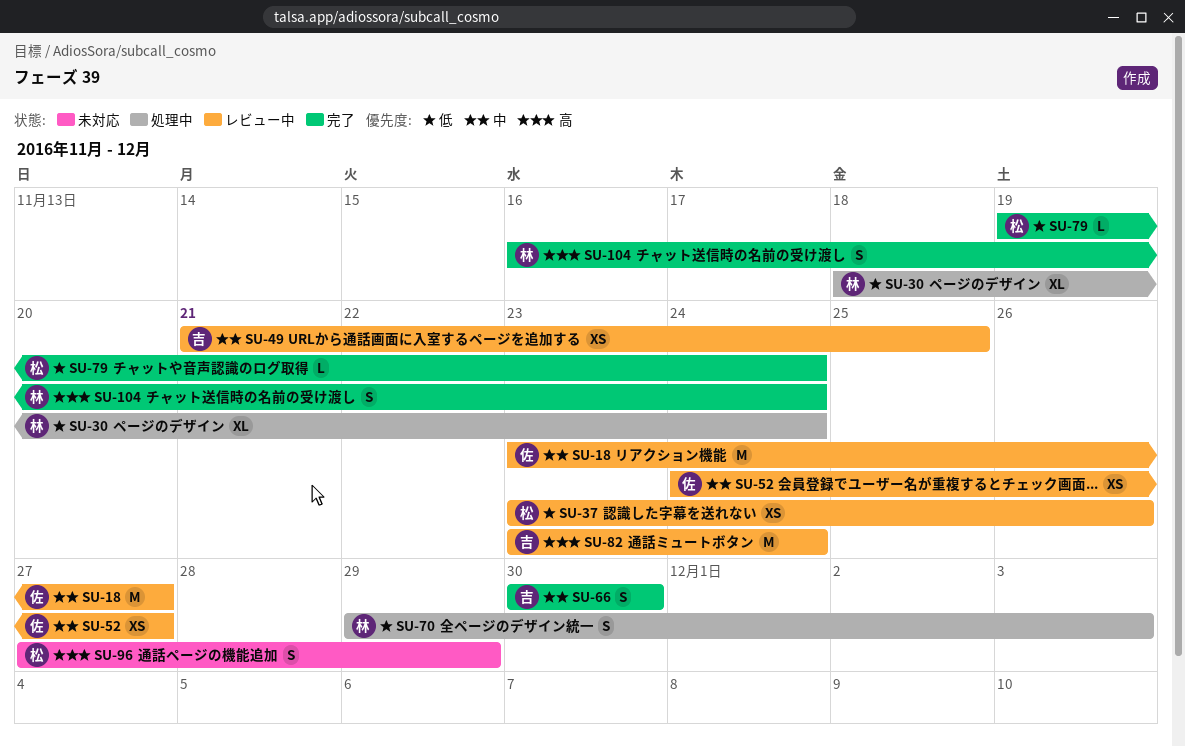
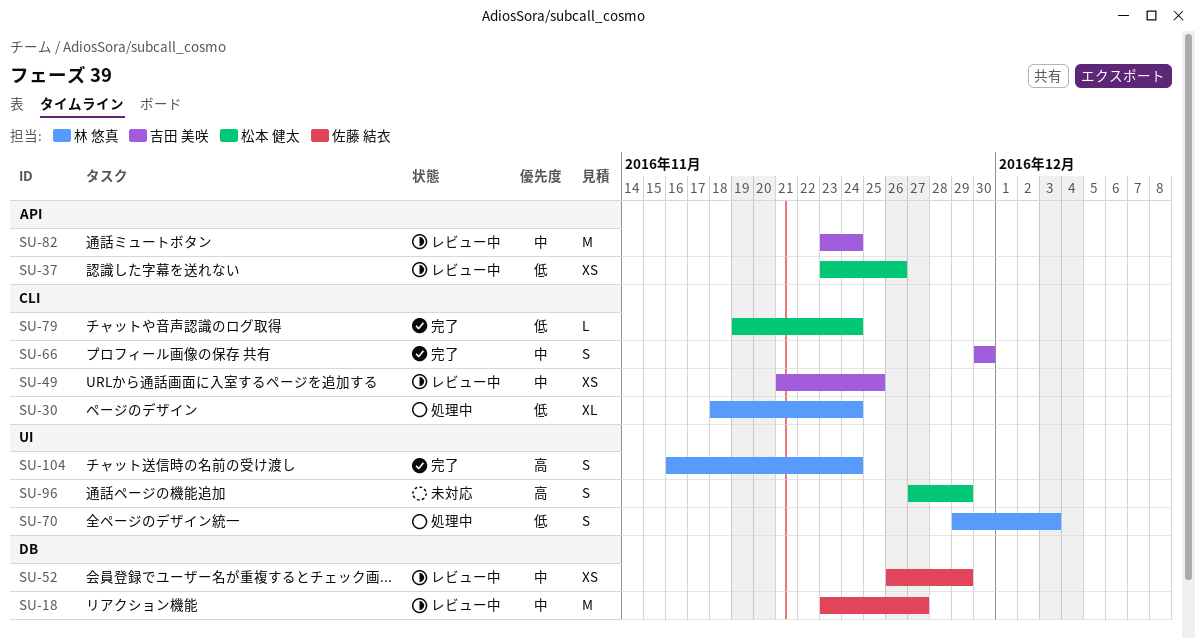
SU-52, start: Nov 24 -> Nov 26
SU-52, due: Nov 27 -> Nov 29
SU-82, priority: 高 -> 中

